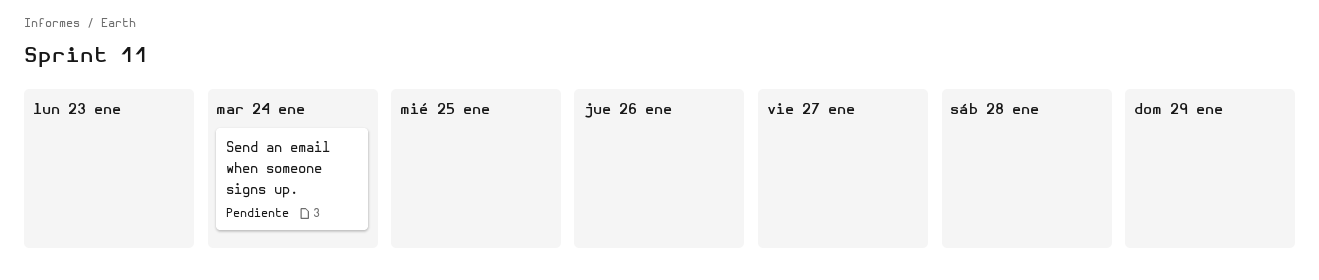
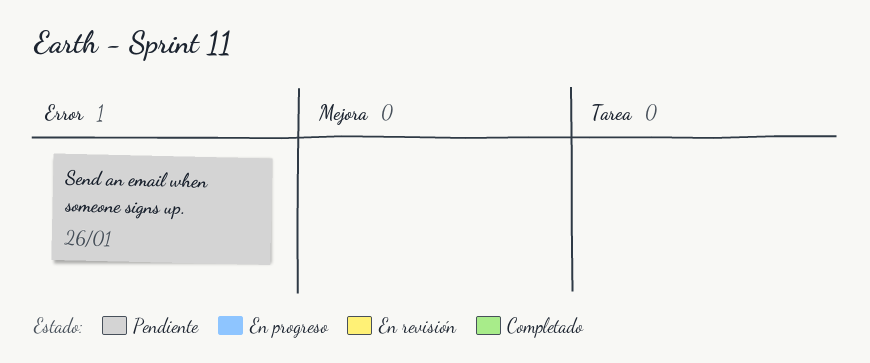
Send an email when someone signs up., due: Jan 24 -> Jan 26

